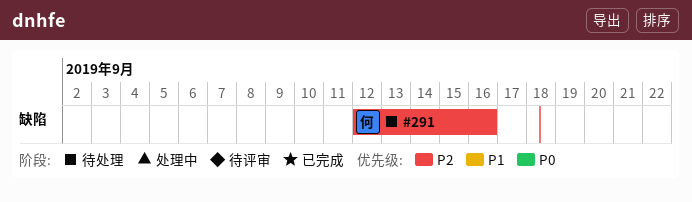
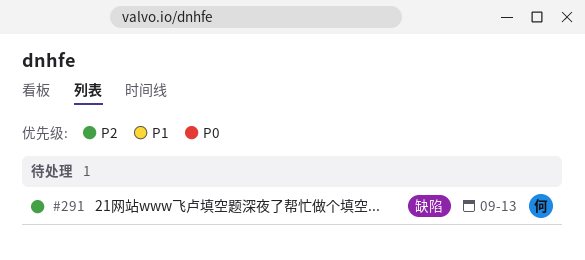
#291, due: Sep 16 -> Sep 13

